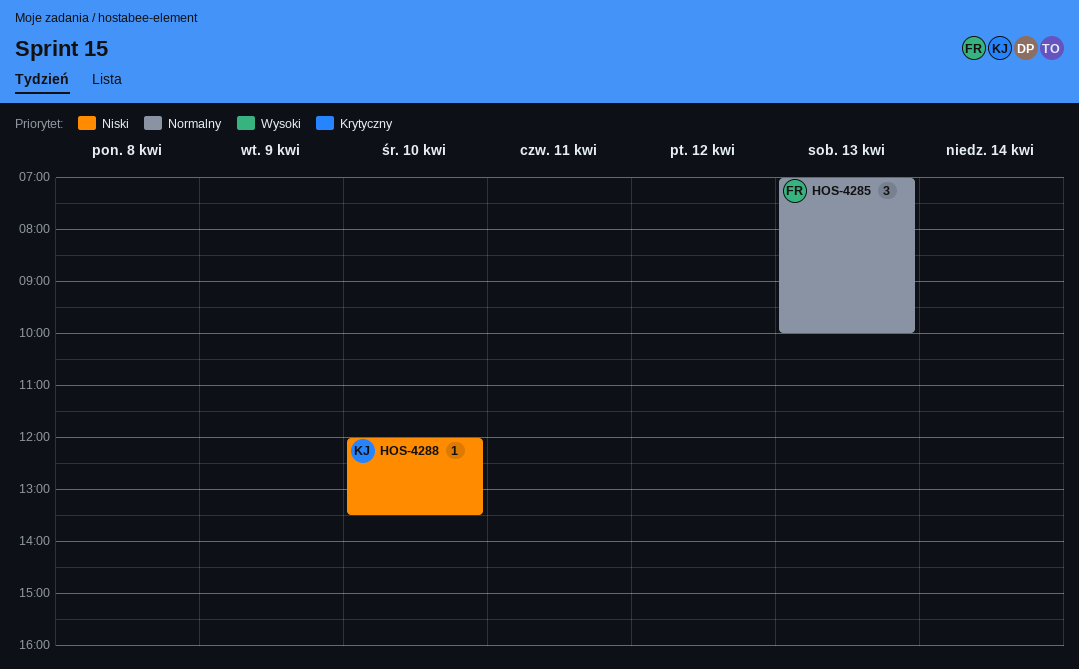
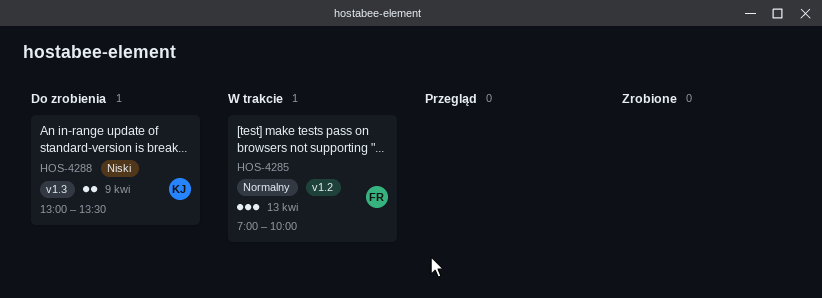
HOS-4288, estimate: 1 -> 2
HOS-4288, day: Apr 10 -> Apr 9
HOS-4288, begins: 12:00 -> 13:00

